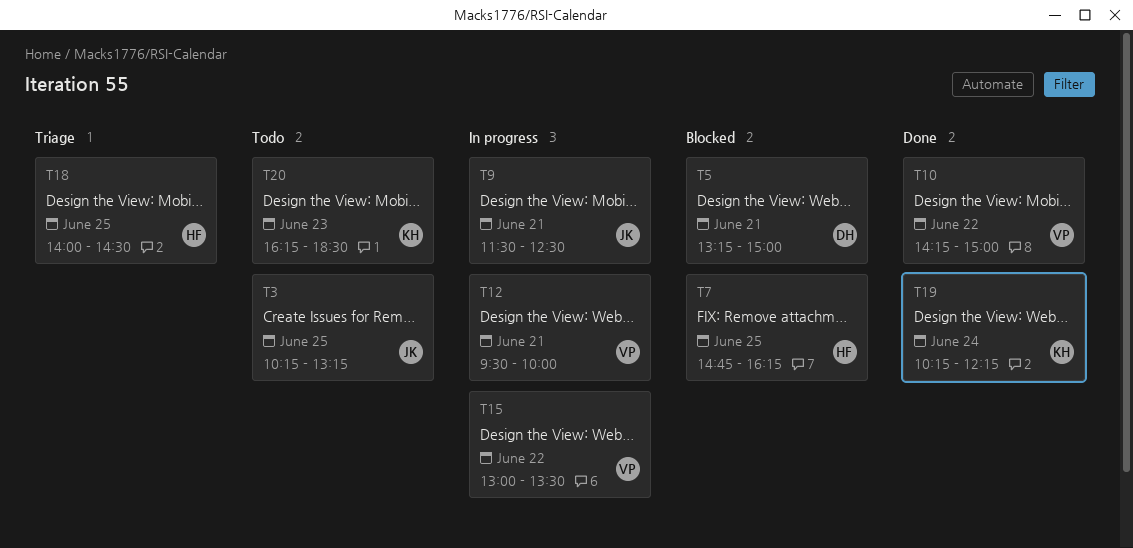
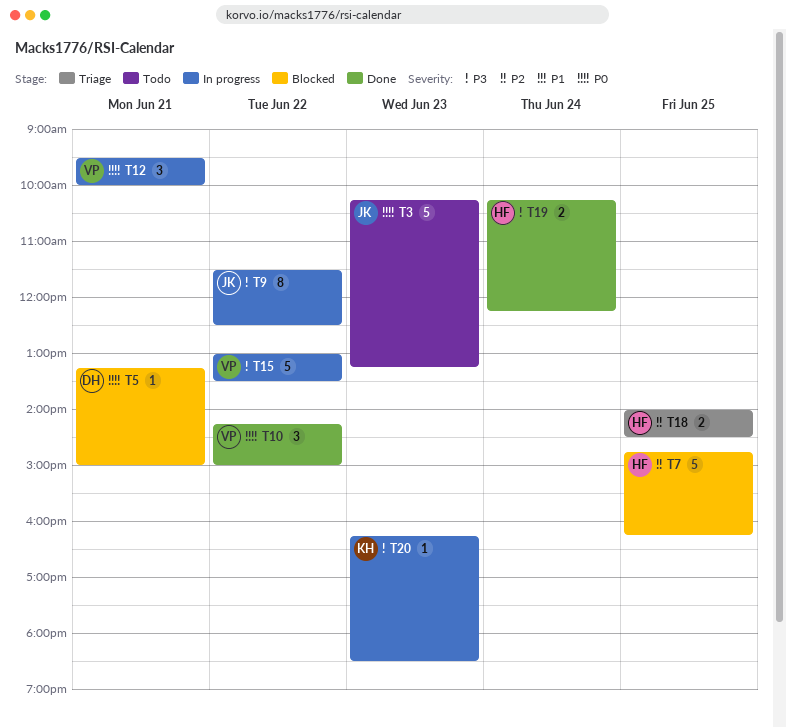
T3, day: Jun 25 -> Jun 23
T9, day: Jun 21 -> Jun 22
T19, owner: KH -> HF
T20, status: Todo -> In progress

